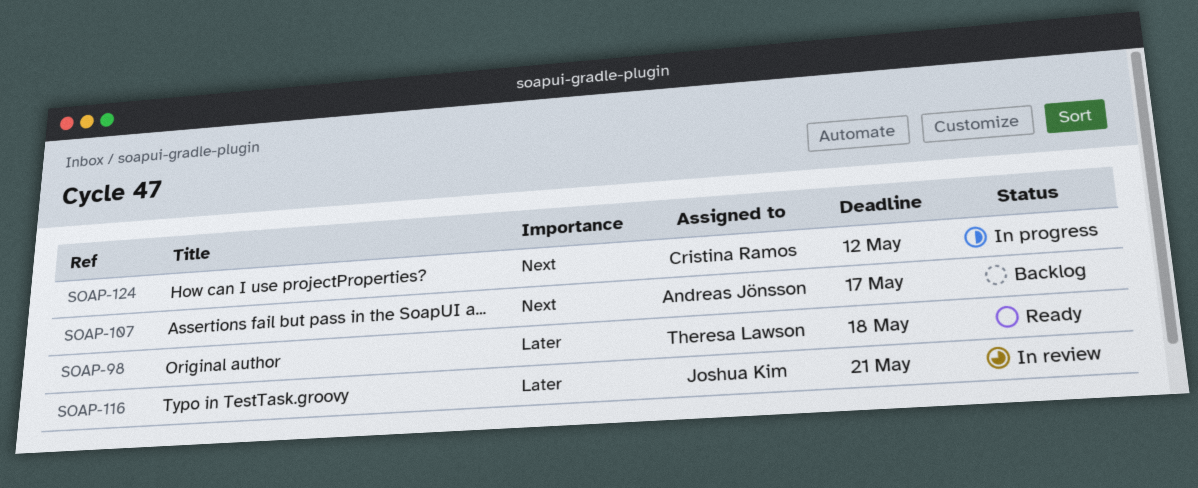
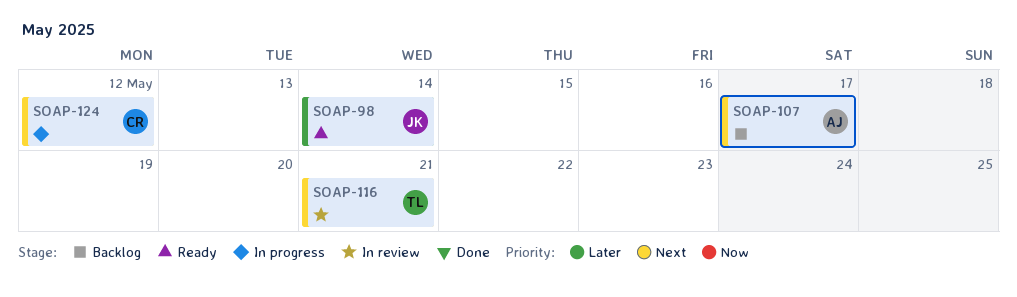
SOAP-98, owner: Theresa Lawson -> Joshua Kim
SOAP-98, due: May 18 -> May 14
SOAP-116, owner: Joshua Kim -> Theresa Lawson
SOAP-116, priority: Later -> Next

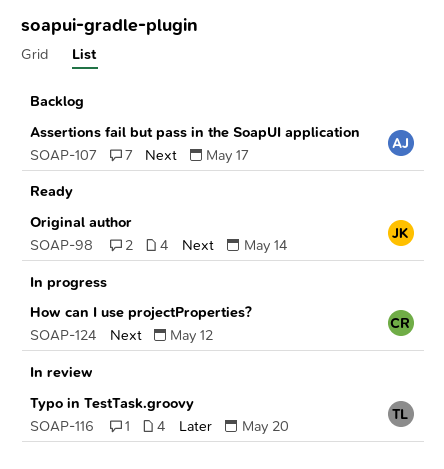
SOAP-98, priority: Later -> Next
SOAP-116, priority: Next -> Later
SOAP-116, due: May 21 -> May 20

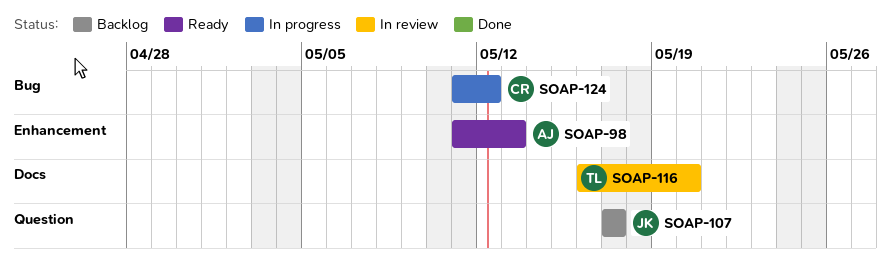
SOAP-98, owner: JK -> AJ
SOAP-98, due: May 14 -> May 13
SOAP-107, owner: AJ -> JK

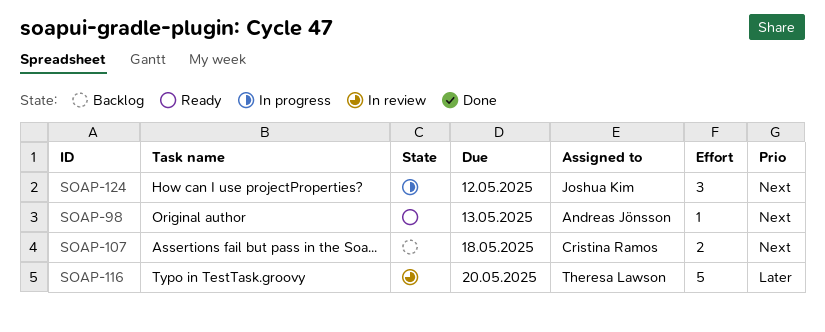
SOAP-107, owner: Joshua Kim -> Cristina Ramos
SOAP-107, due: May 17 -> May 18
SOAP-124, owner: Cristina Ramos -> Joshua Kim

